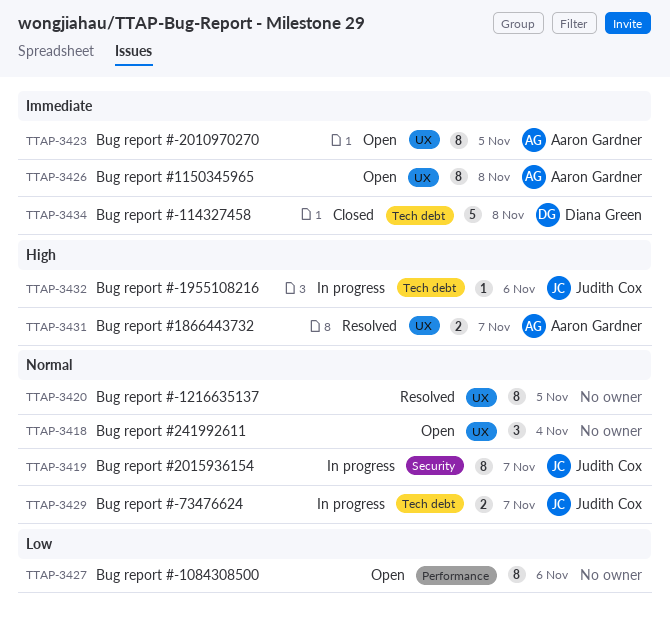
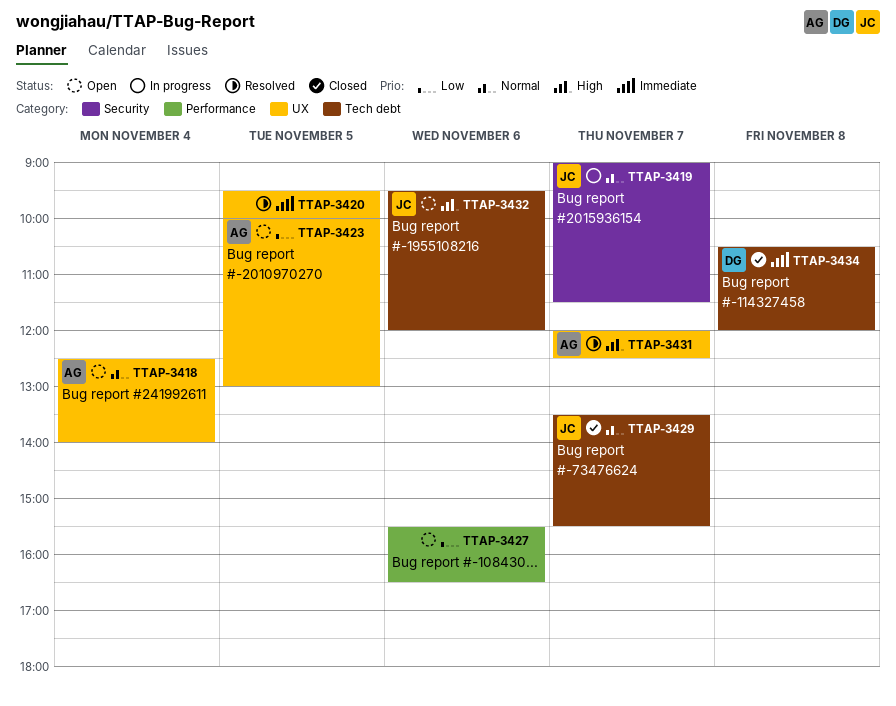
TTAP-3418, owner: none -> Aaron Gardner
TTAP-3420, priority: Normal -> Immediate
TTAP-3423, priority: Immediate -> Low
TTAP-3426: present -> none
TTAP-3429, status: In progress -> Closed
TTAP-3432, status: In progress -> Open

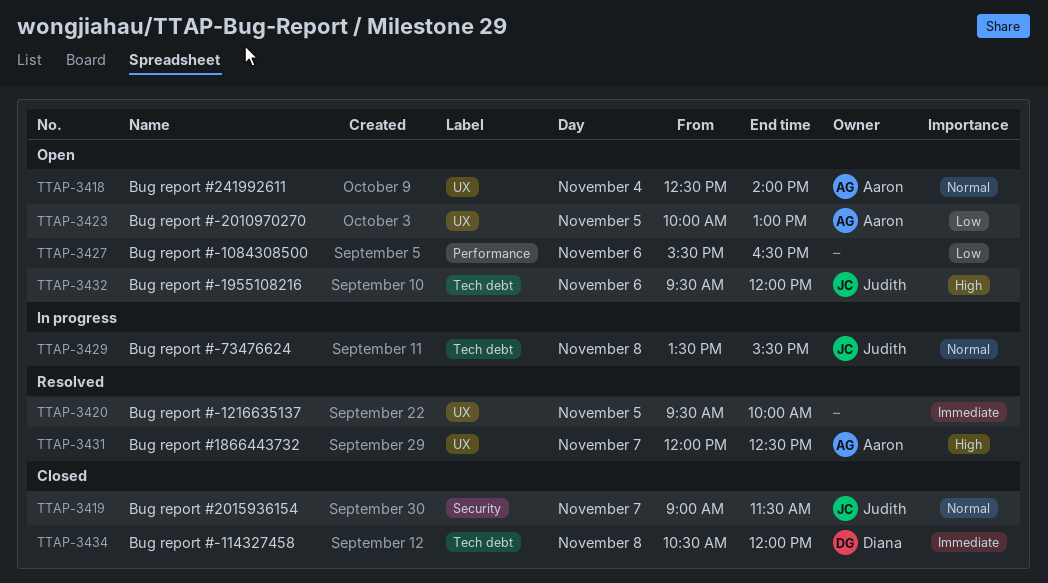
TTAP-3419, status: In progress -> Closed
TTAP-3429, status: Closed -> In progress
TTAP-3429, day: Nov 7 -> Nov 8

